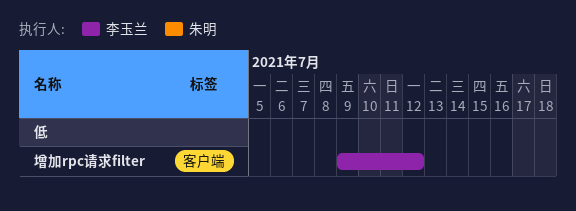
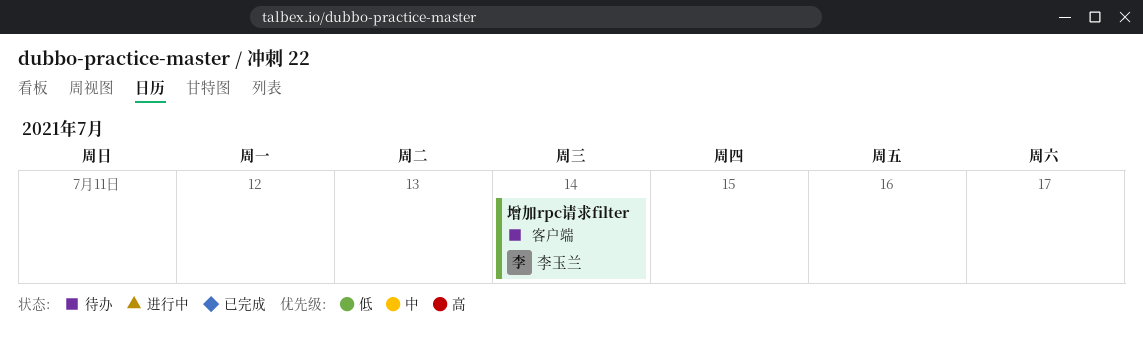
增加rpc请求filter, due: Jul 12 -> Jul 14

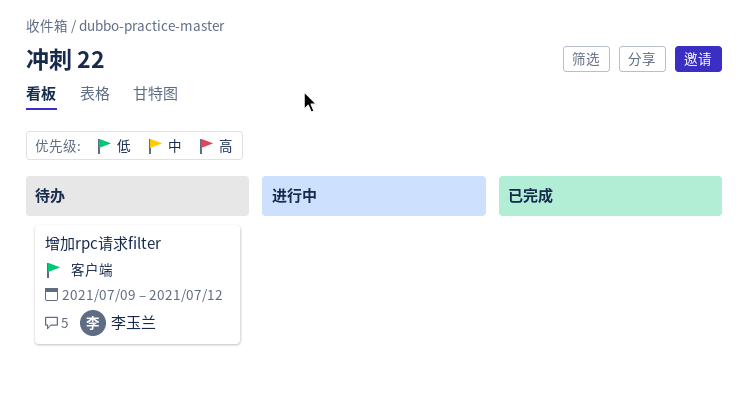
增加rpc请求filter, due: Jul 14 -> Jul 12

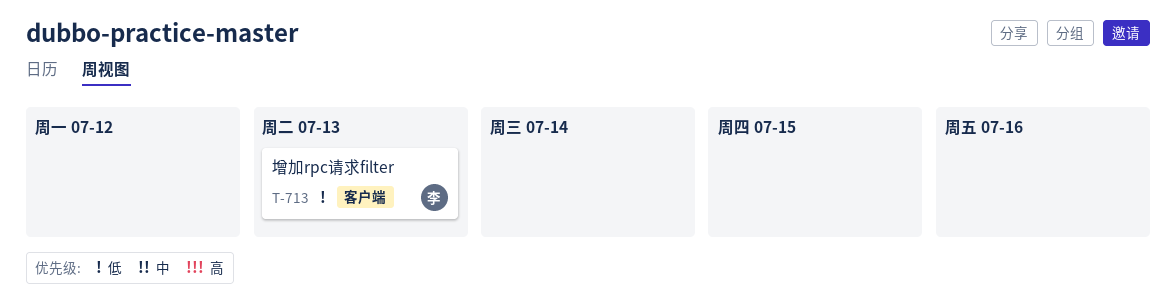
增加rpc请求filter, due: Jul 12 -> Jul 13

